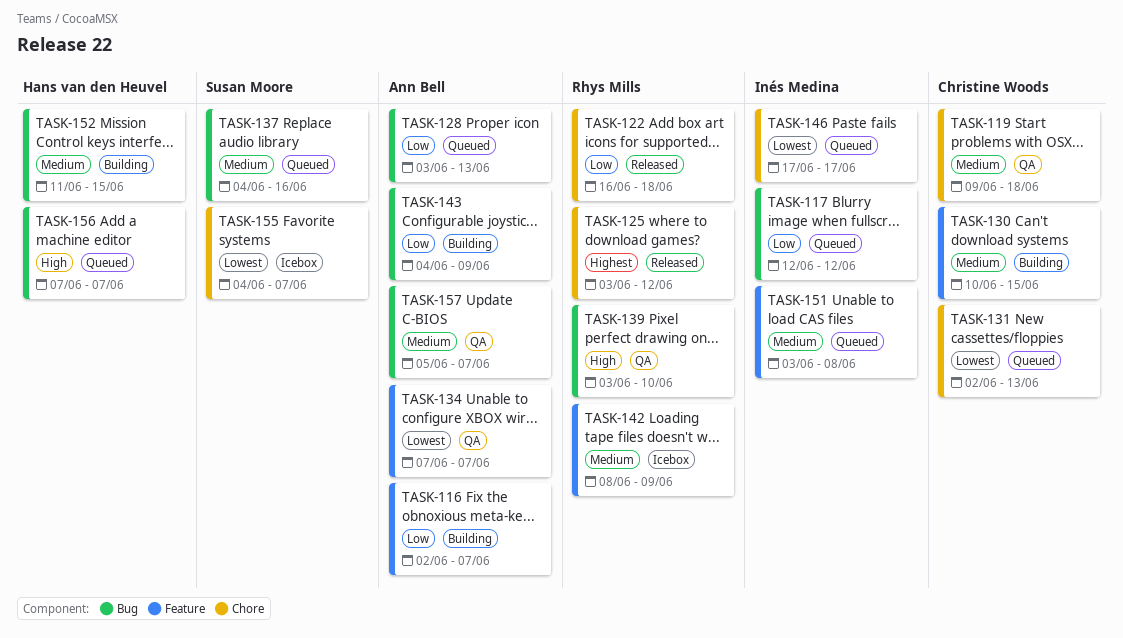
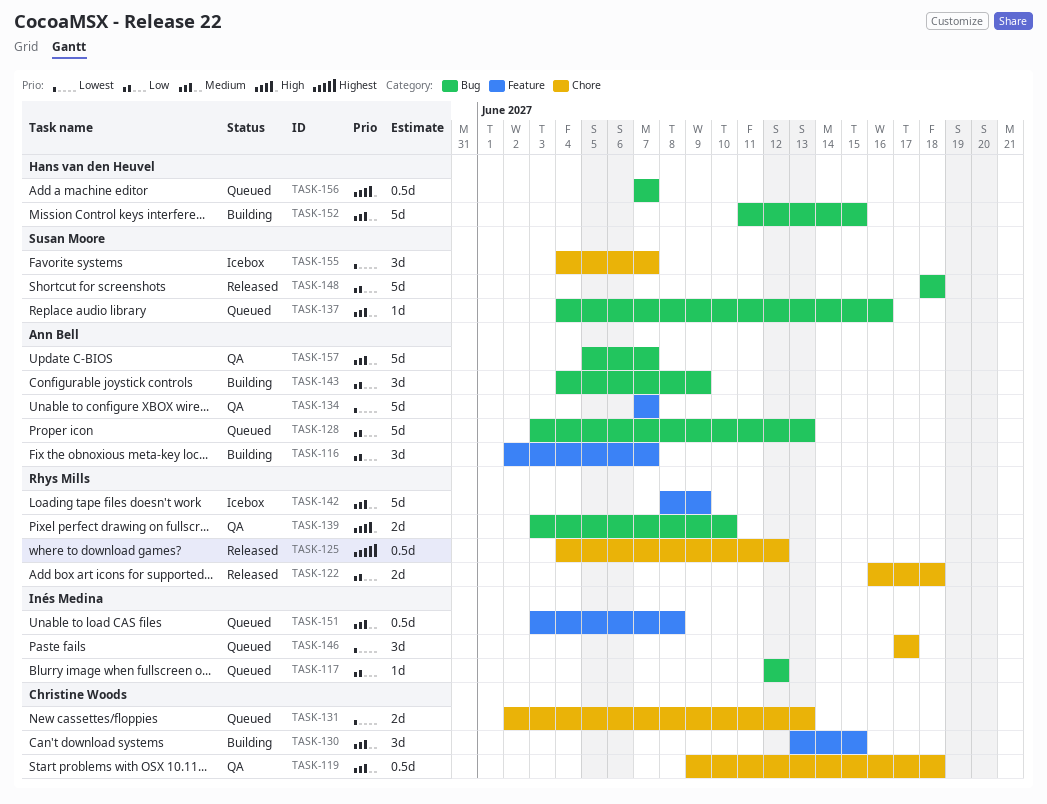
TASK-125, start: Jun 3 -> Jun 4
TASK-130, start: Jun 10 -> Jun 13
TASK-148: none -> present

